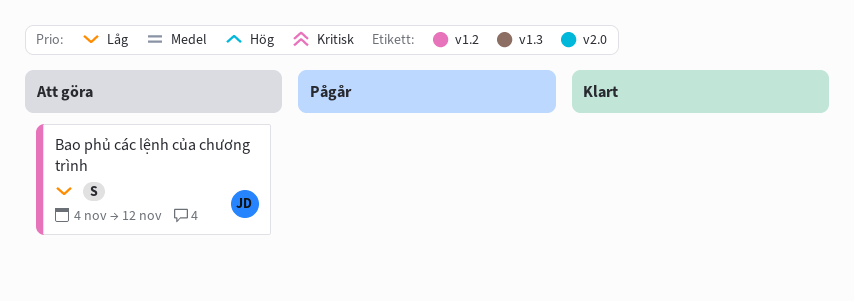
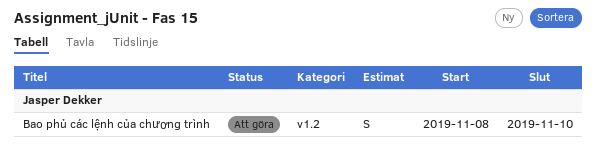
Bao phủ các lệnh của chương trình, start: Nov 4 -> Nov 8
Bao phủ các lệnh của chương trình, due: Nov 12 -> Nov 10

